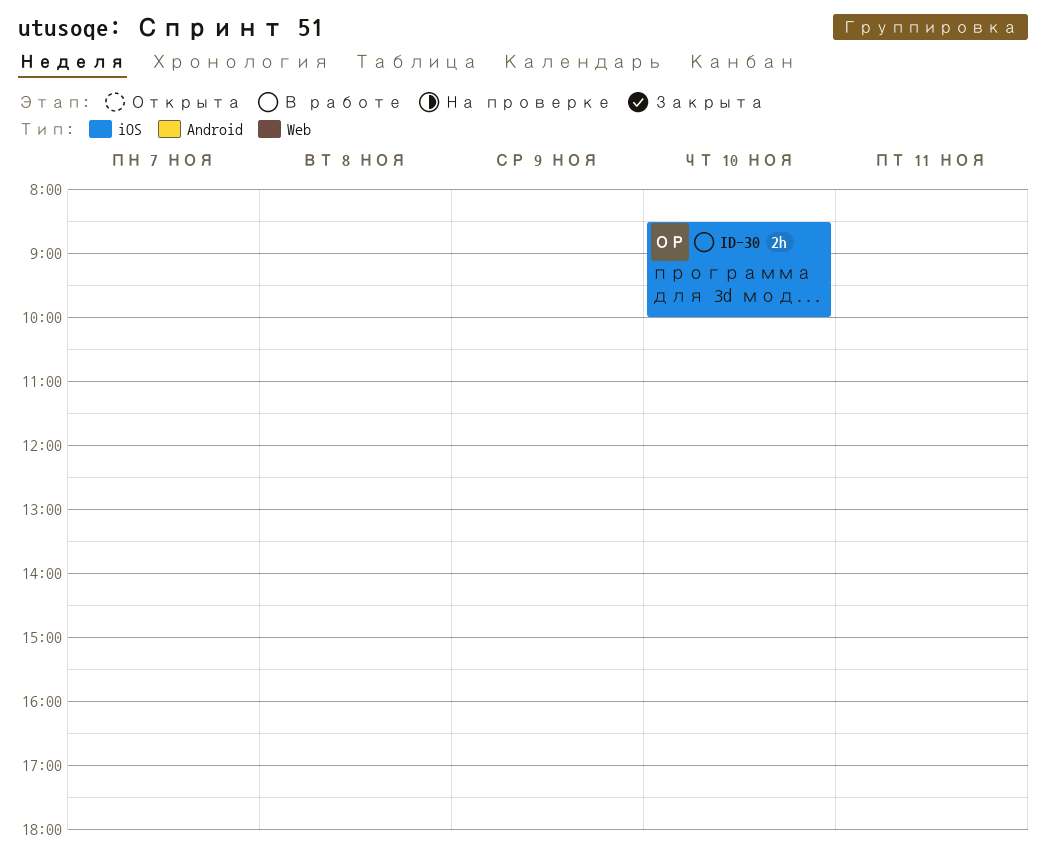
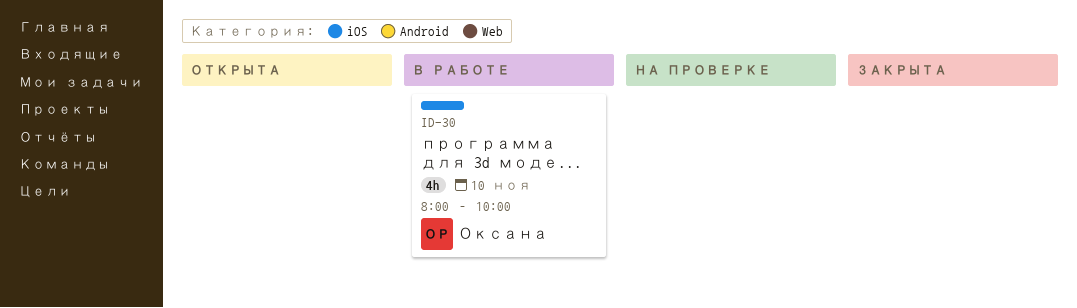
ID-30, estimate: 2h -> 4h
ID-30, begins: 08:30 -> 08:00

